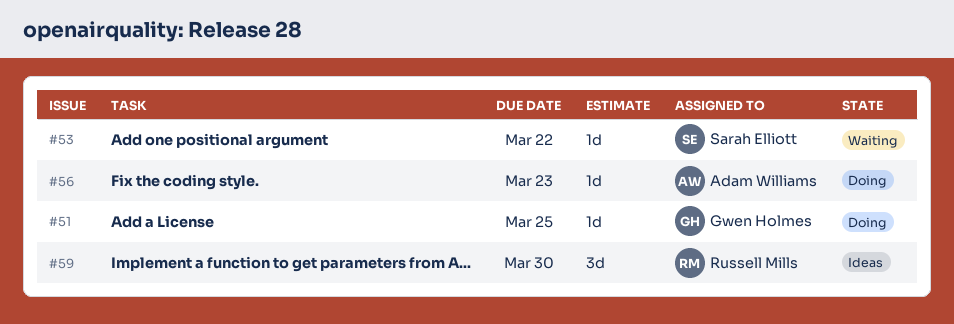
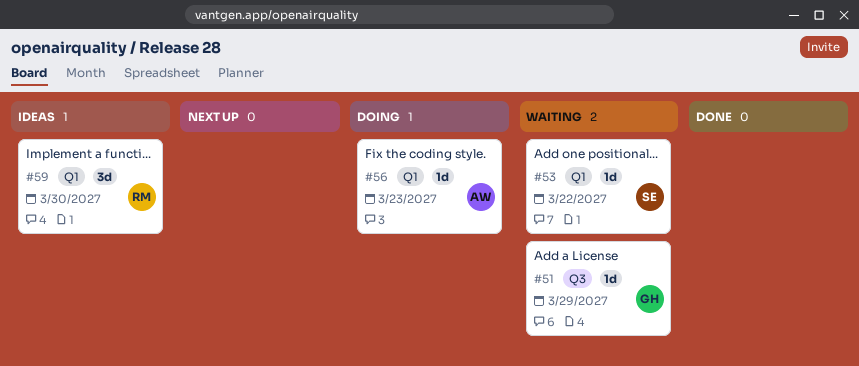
#51, status: Doing -> Waiting
#51, due: Mar 25 -> Mar 29

